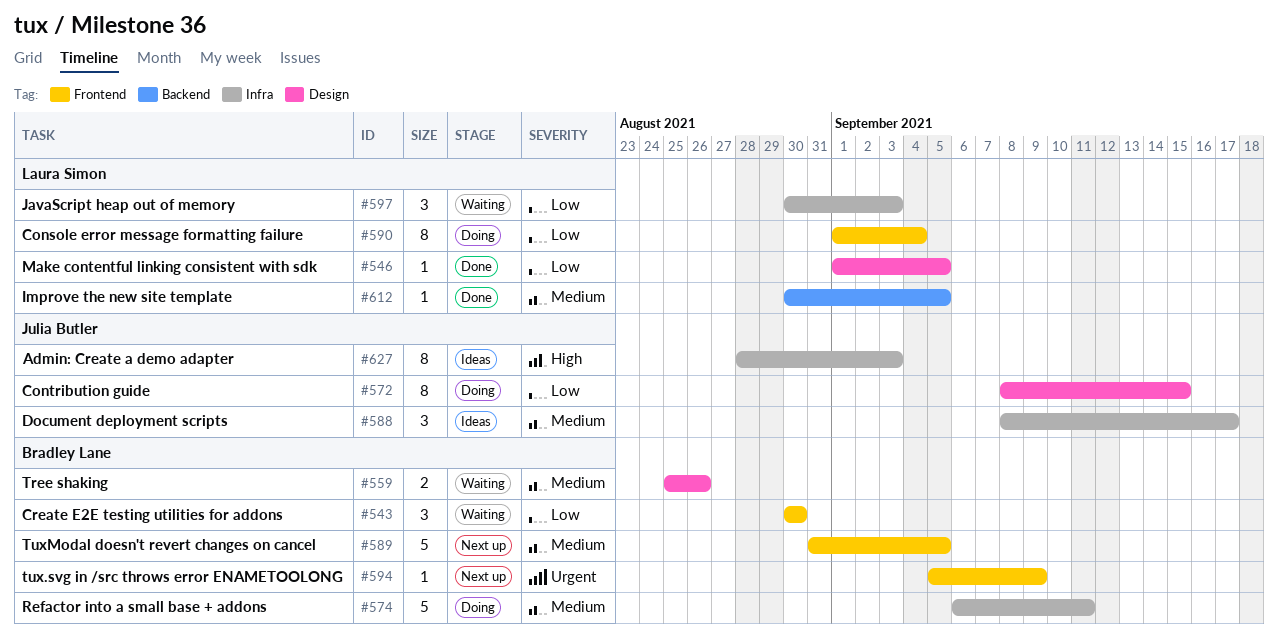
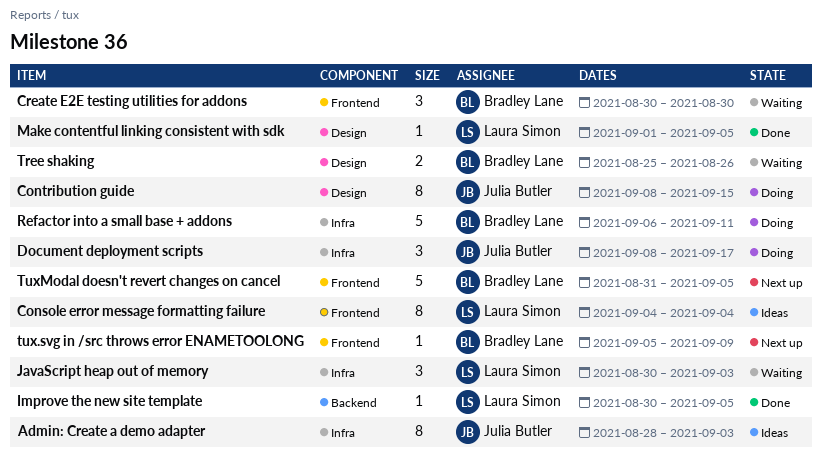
Console error message formatting failure, status: Doing -> Ideas
Console error message formatting failure, start: Sep 1 -> Sep 4
Document deployment scripts, status: Ideas -> Doing

